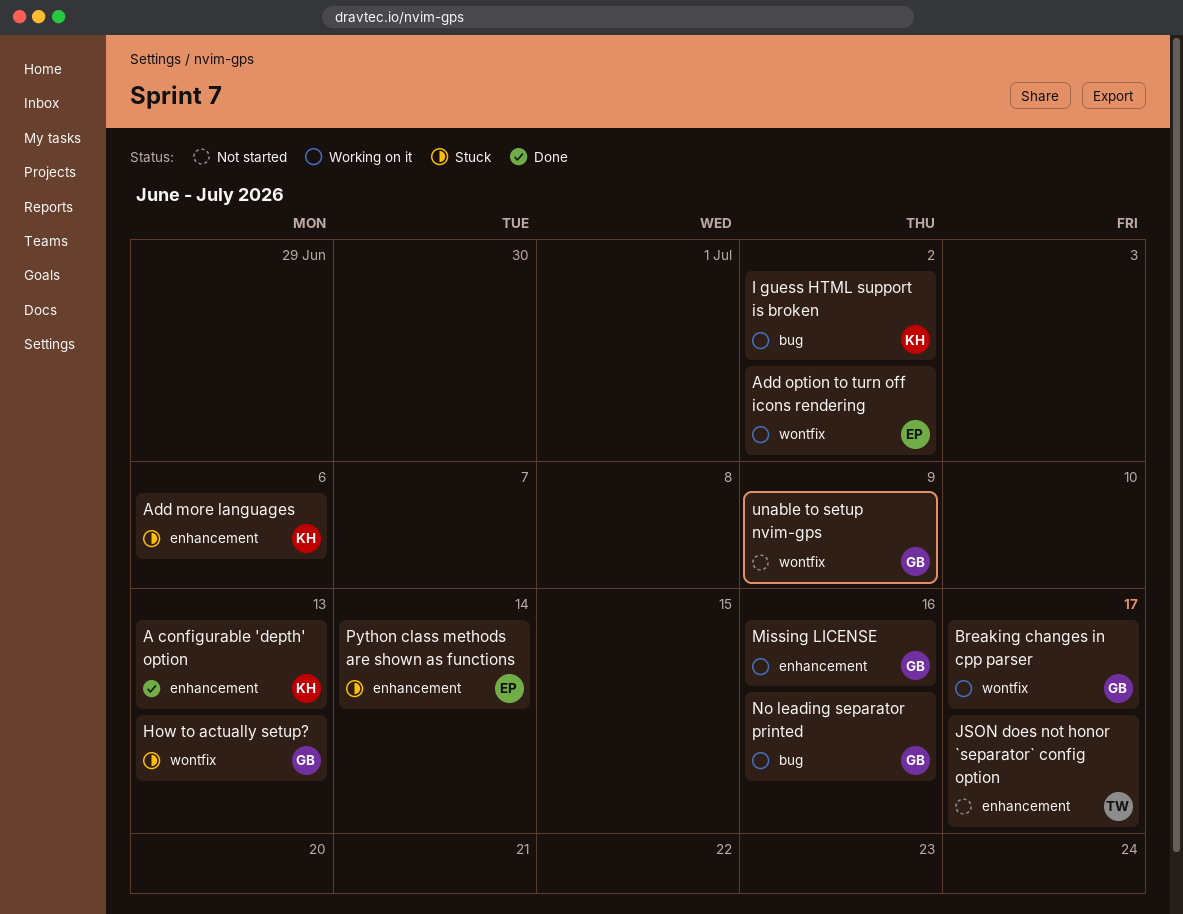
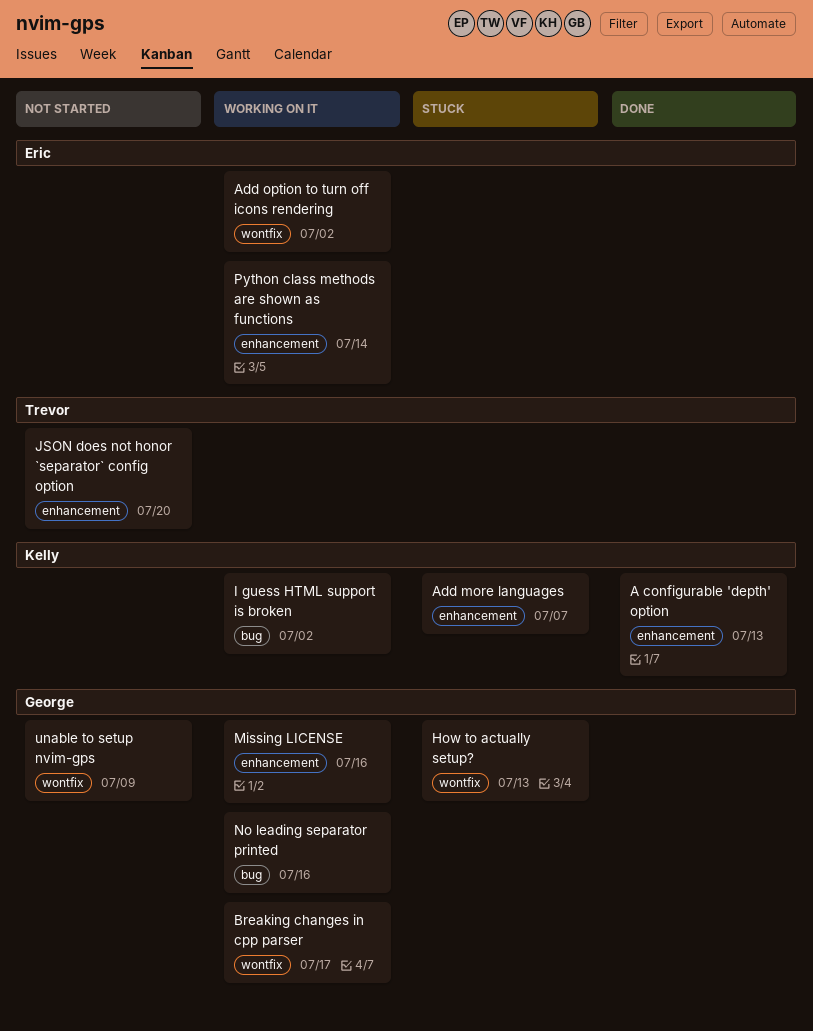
Add more languages, due: Jul 6 -> Jul 7
JSON does not honor `separator` config option, due: Jul 17 -> Jul 20
Python class methods are shown as functions, status: Stuck -> Working on it

